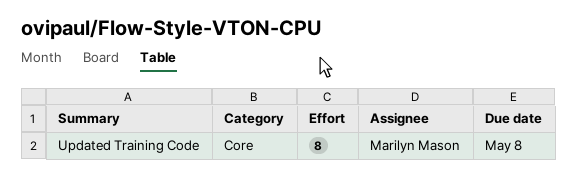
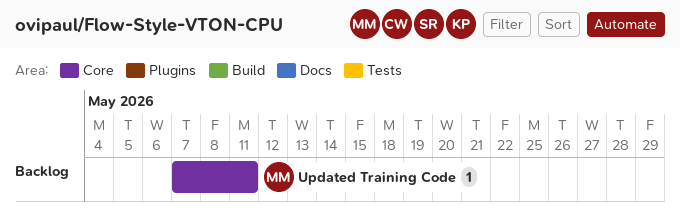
Updated Training Code, estimate: 8 -> 1
Updated Training Code, due: May 8 -> May 11

